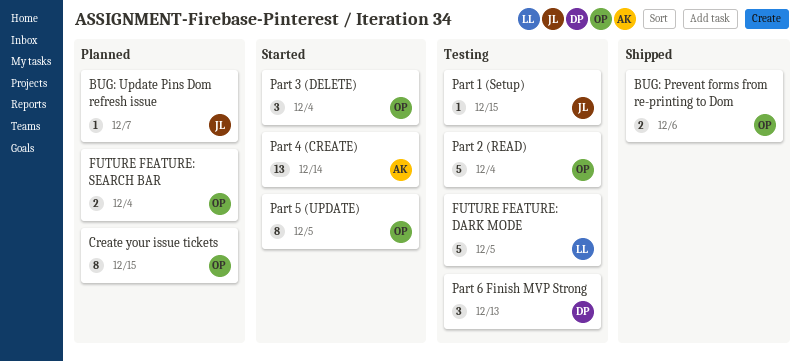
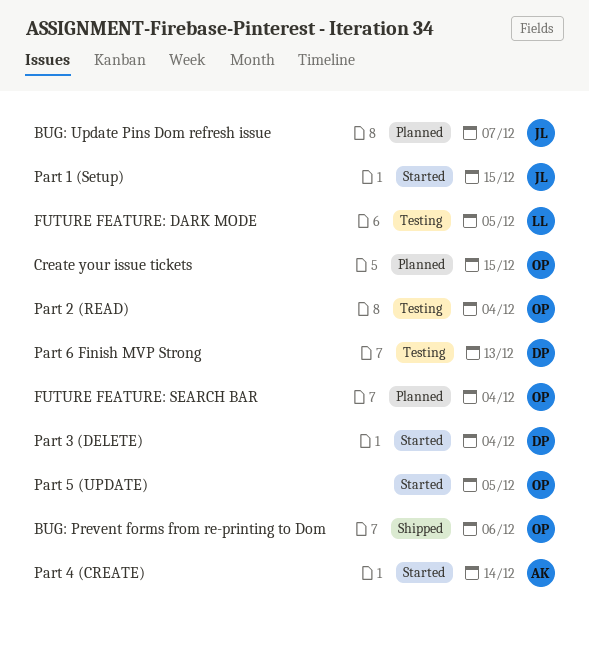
Part 1 (Setup), status: Testing -> Started
Part 3 (DELETE), owner: OP -> DP

